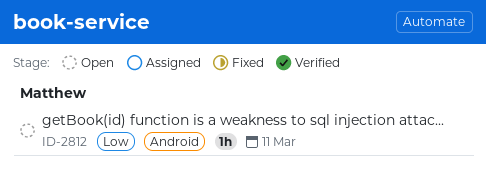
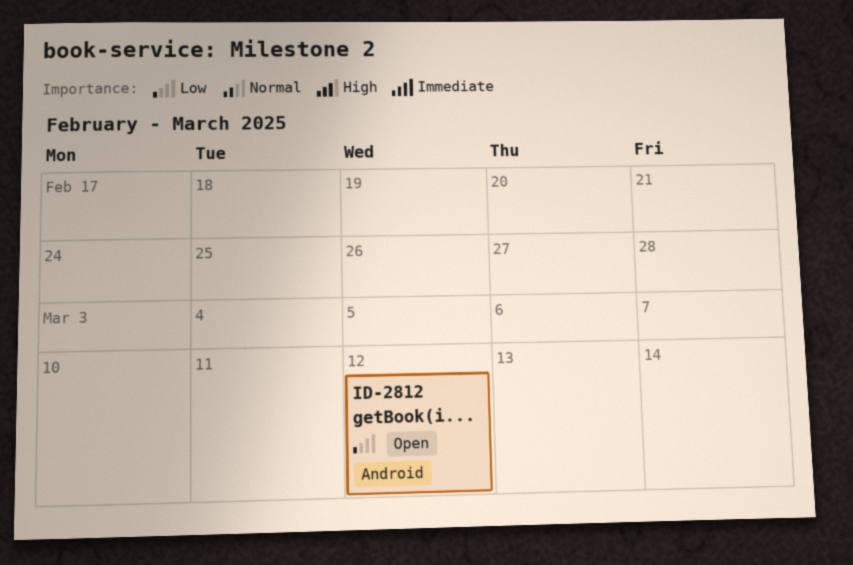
ID-2812, due: Mar 11 -> Mar 12

